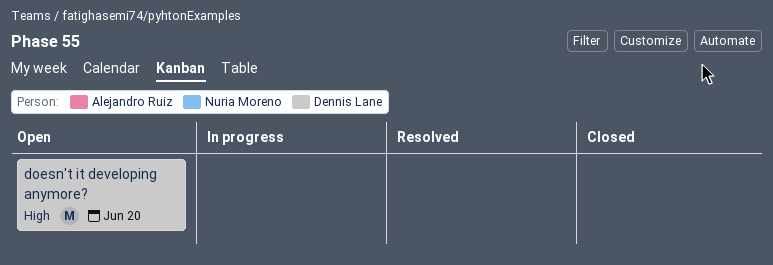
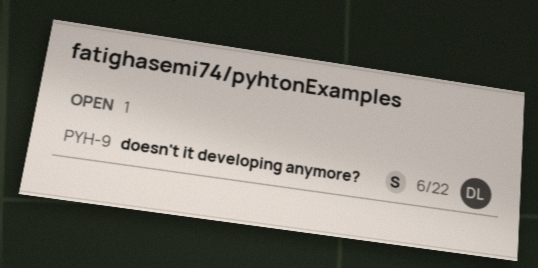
doesn't it developing anymore?, estimate: M -> S
doesn't it developing anymore?, due: Jun 20 -> Jun 22

